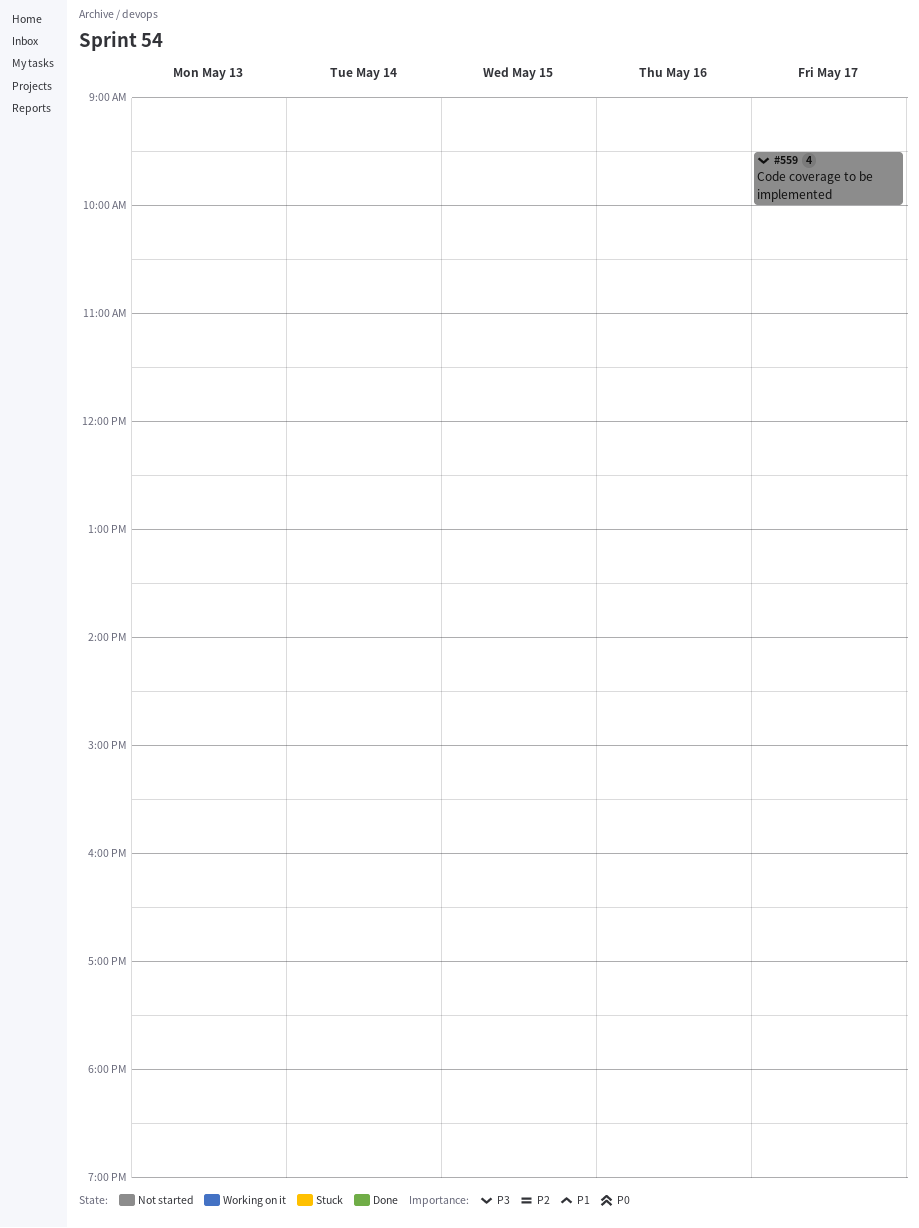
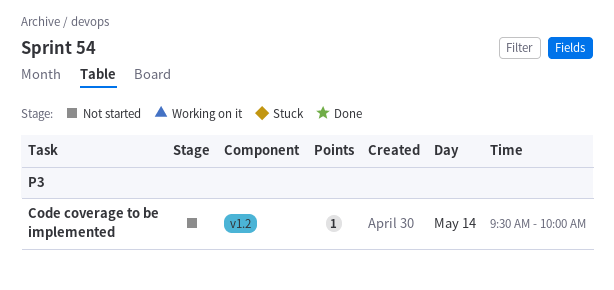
Code coverage to be implemented, estimate: 4 -> 1
Code coverage to be implemented, day: May 17 -> May 14

